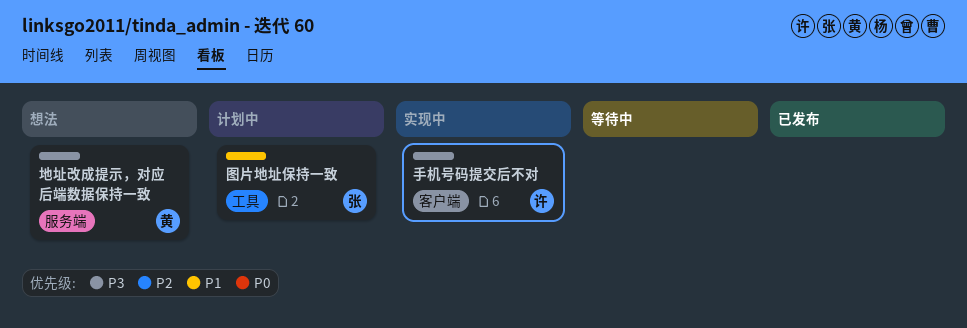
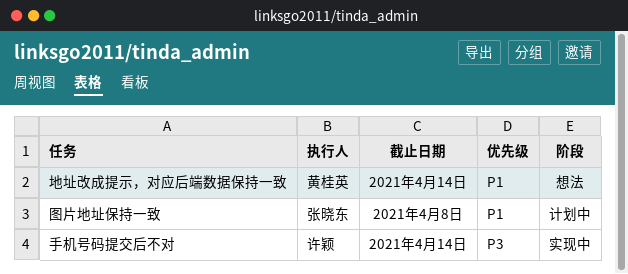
地址改成提示，对应后端数据保持一致, priority: P3 -> P1

